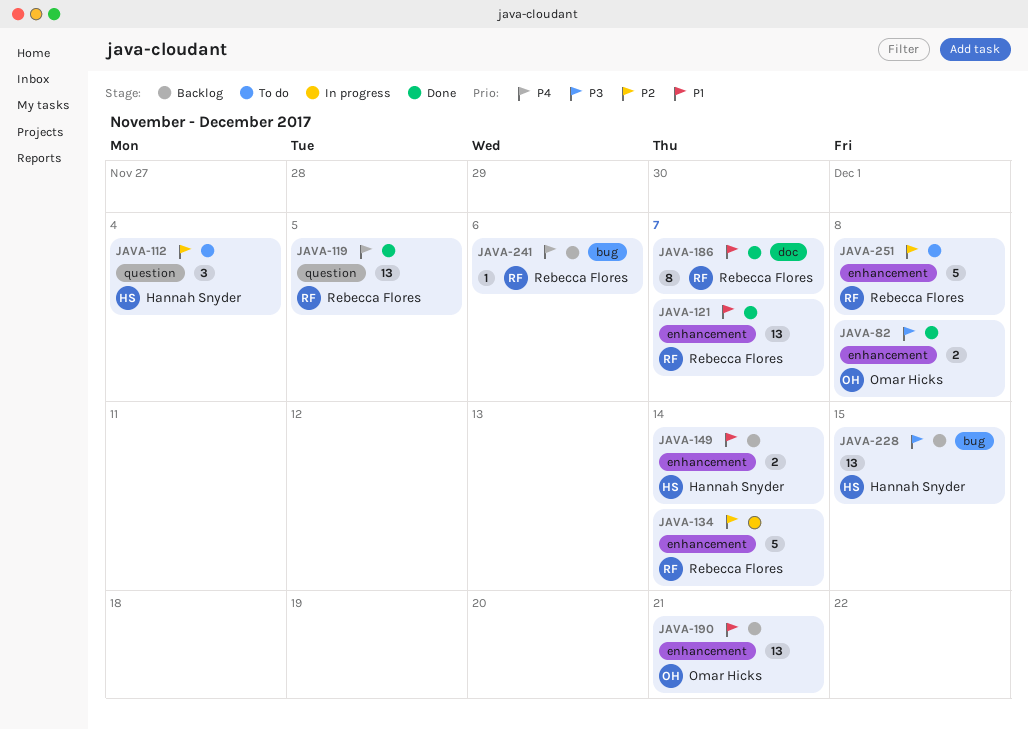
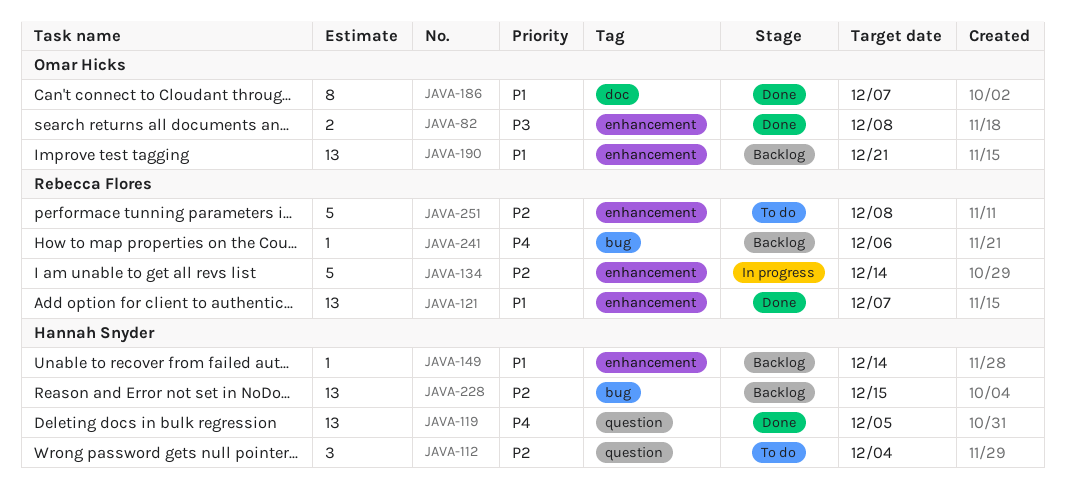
JAVA-119, owner: Rebecca Flores -> Hannah Snyder
JAVA-149, estimate: 2 -> 1
JAVA-186, owner: Rebecca Flores -> Omar Hicks
JAVA-228, priority: P3 -> P2

